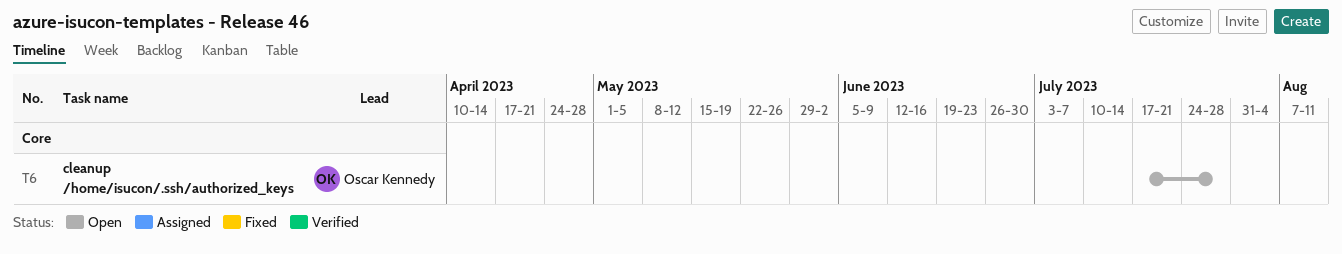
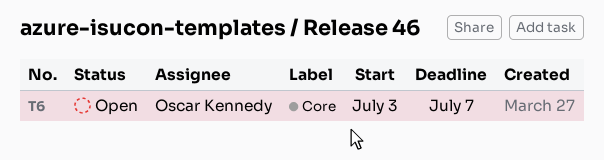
T6, start: Jul 17 -> Jul 3
T6, due: Jul 28 -> Jul 7

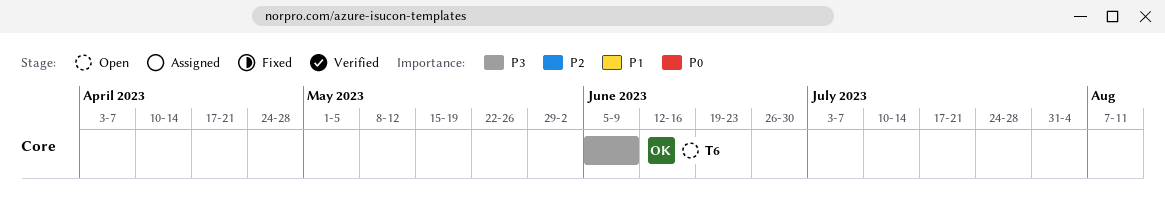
T6, start: Jul 3 -> Jun 5
T6, due: Jul 7 -> Jun 9

